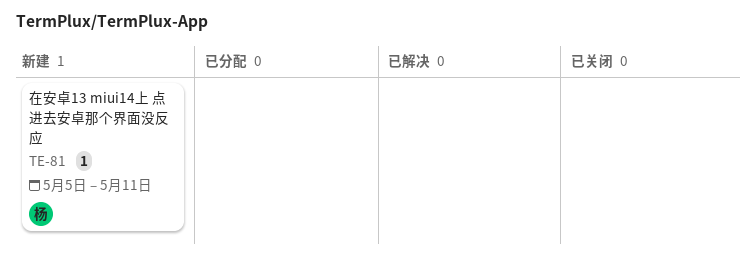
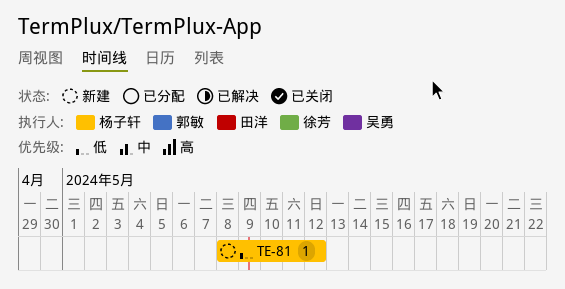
TE-81, start: May 5 -> May 8
TE-81, due: May 11 -> May 12

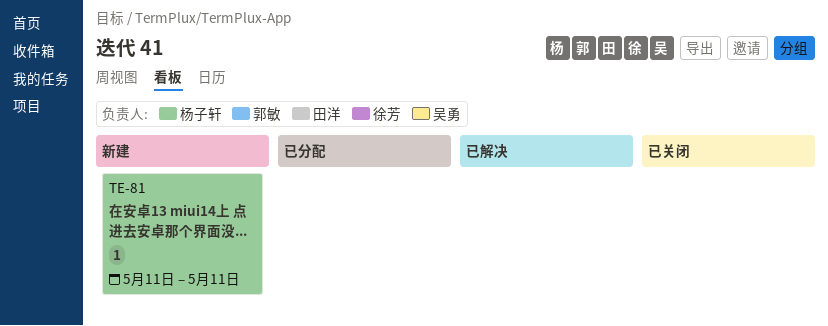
TE-81, start: May 8 -> May 11
TE-81, due: May 12 -> May 11

